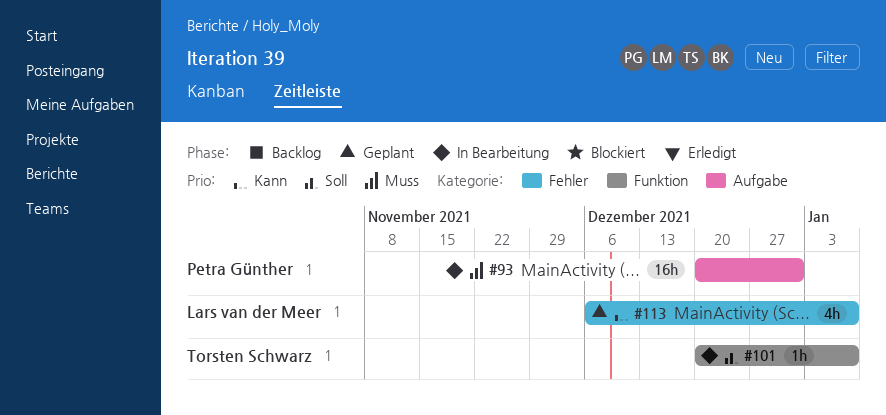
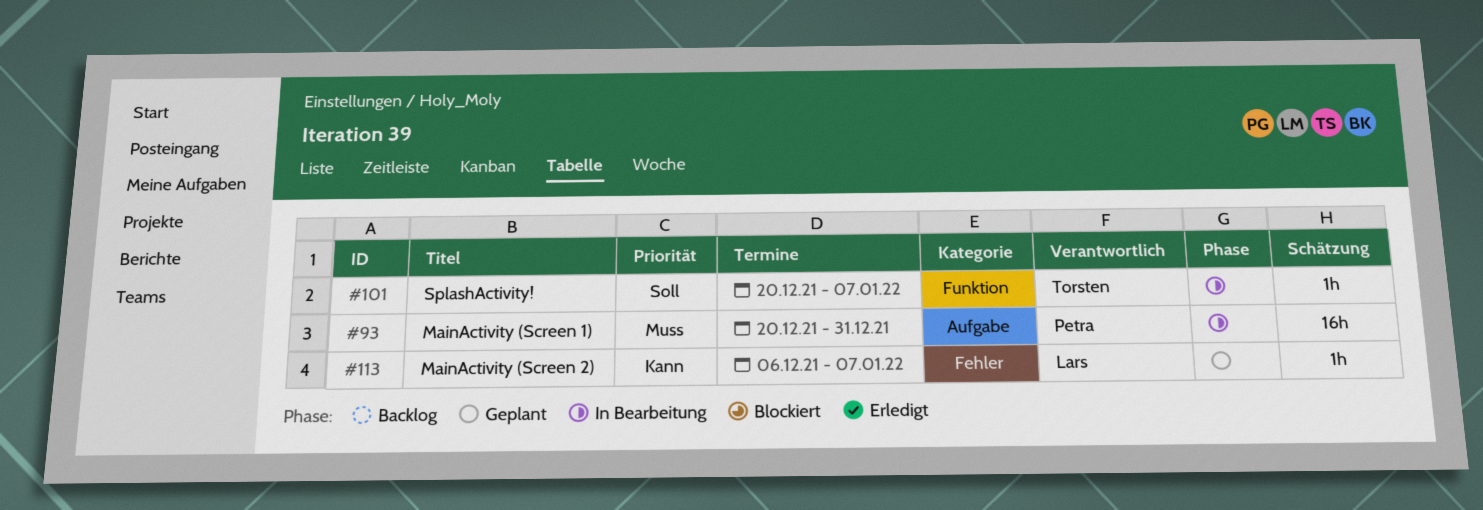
#113, estimate: 4h -> 1h

